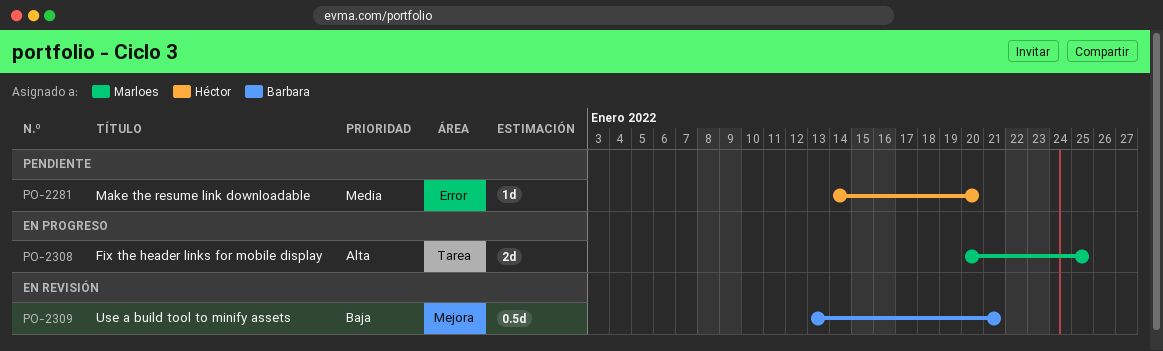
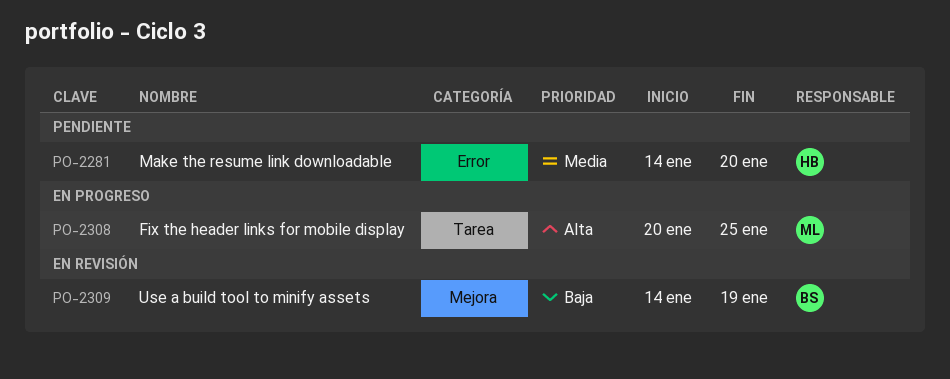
PO-2309, start: Jan 13 -> Jan 14
PO-2309, due: Jan 21 -> Jan 19

